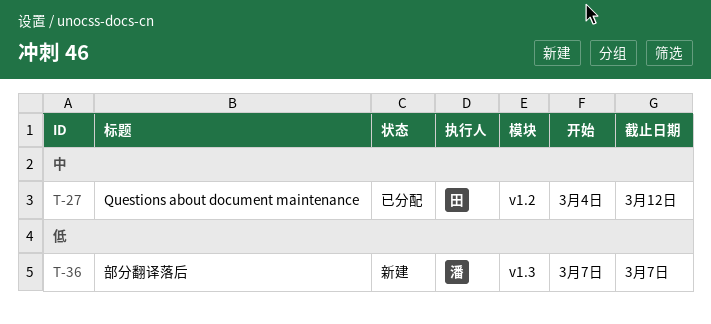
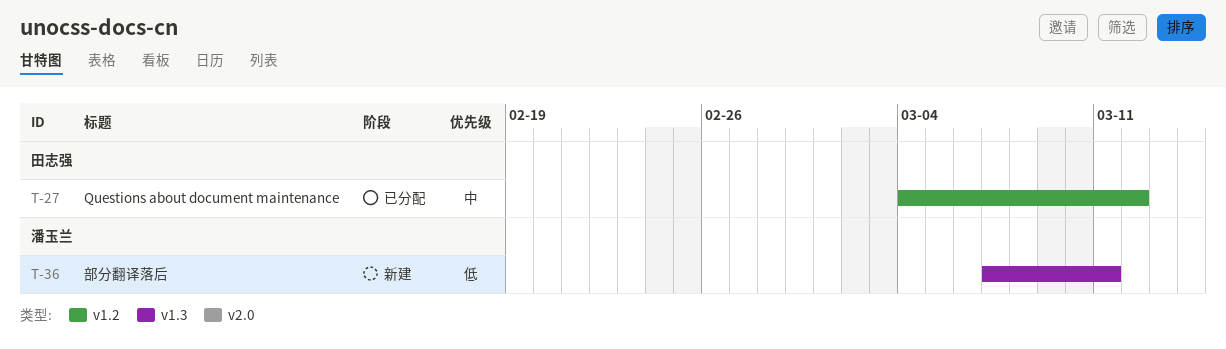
T-36, due: Mar 7 -> Mar 11

